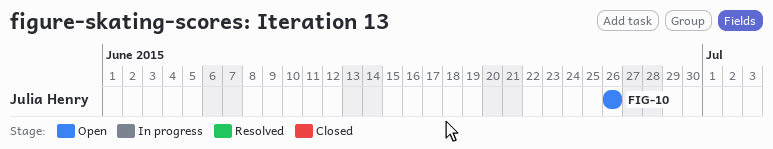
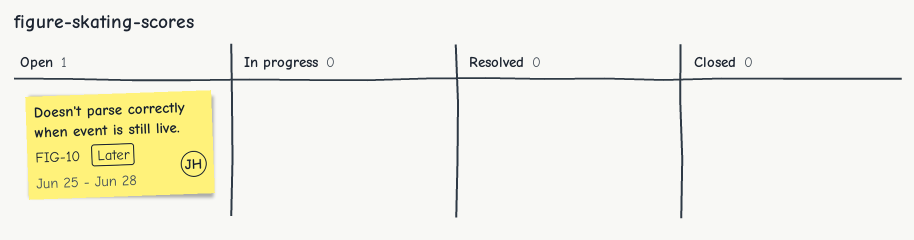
FIG-10, start: Jun 26 -> Jun 25
FIG-10, due: Jun 26 -> Jun 28

